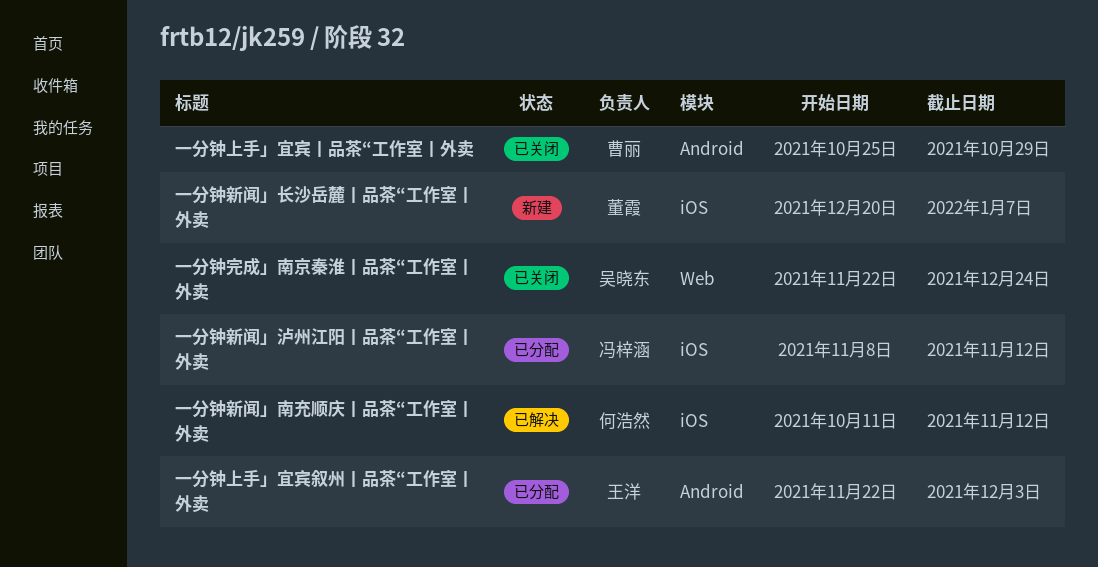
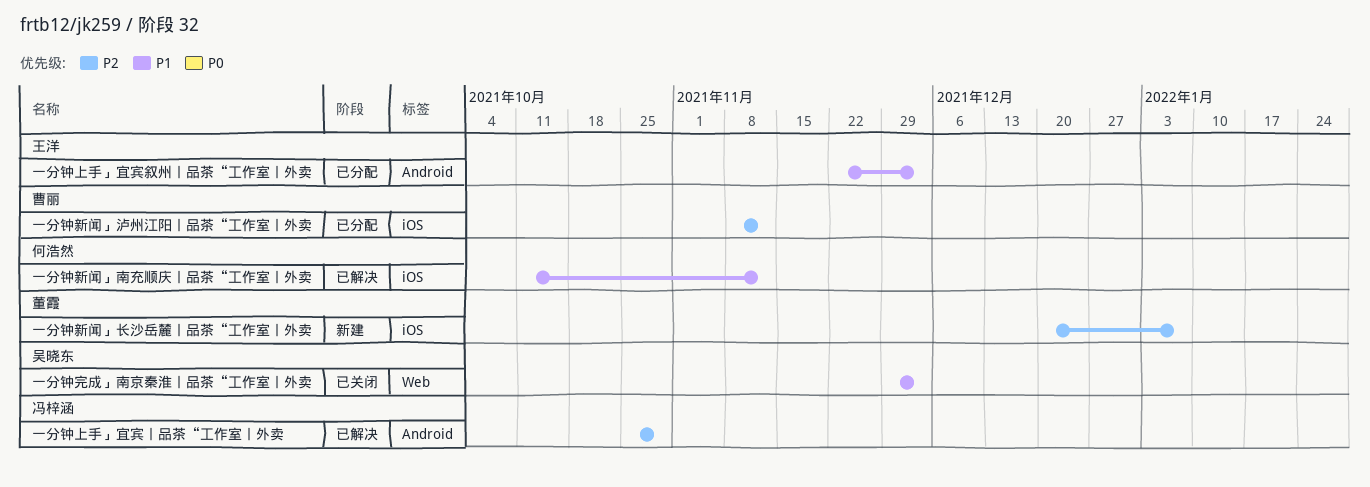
一分钟上手」宜宾丨品茶“工作室丨外卖, status: 已关闭 -> 已解决
一分钟上手」宜宾丨品茶“工作室丨外卖, owner: 曹丽 -> 冯梓涵
一分钟完成」南京秦淮丨品茶“工作室丨外卖, start: Nov 22 -> Nov 29
一分钟完成」南京秦淮丨品茶“工作室丨外卖, due: Dec 24 -> Dec 3
一分钟新闻」泸州江阳丨品茶“工作室丨外卖, owner: 冯梓涵 -> 曹丽

